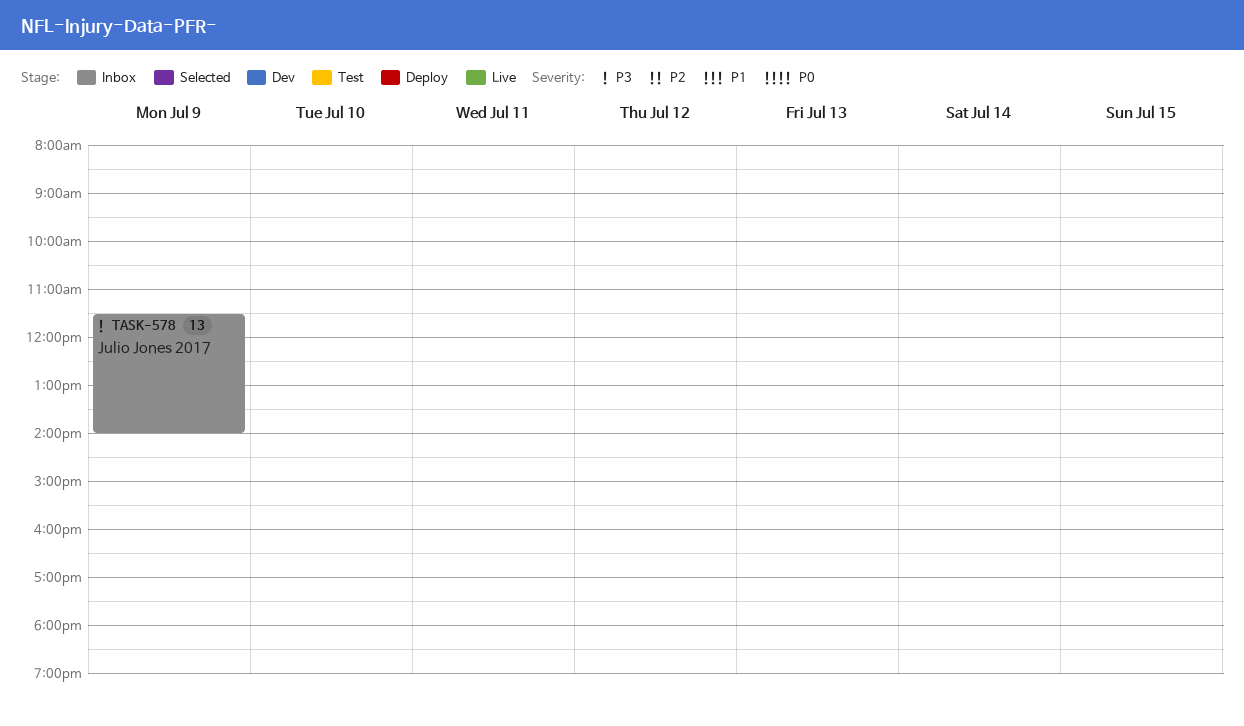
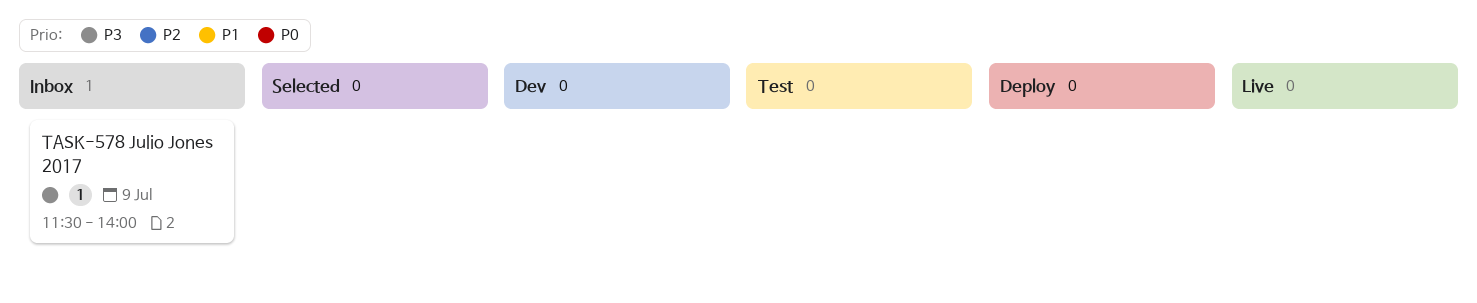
TASK-578, estimate: 13 -> 1

